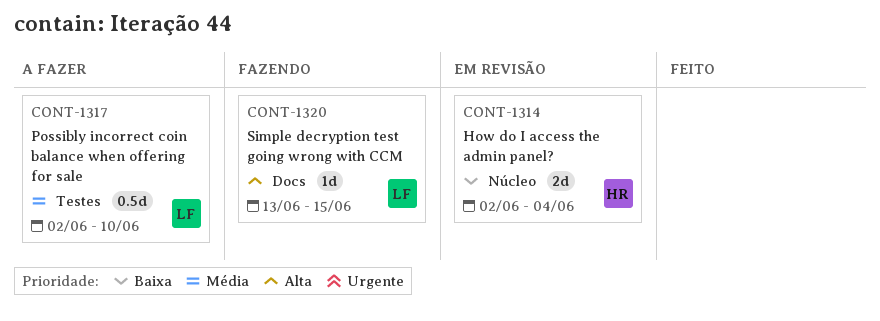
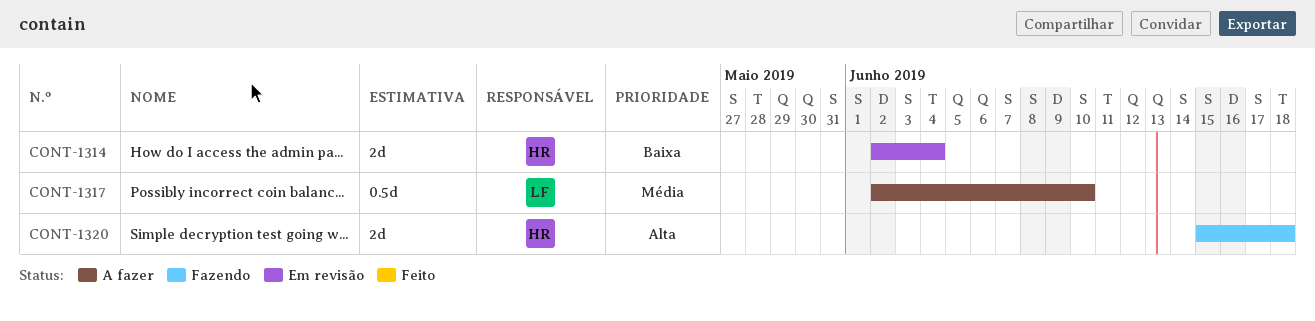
CONT-1320, owner: LF -> HR
CONT-1320, estimate: 1d -> 2d
CONT-1320, start: Jun 13 -> Jun 15
CONT-1320, due: Jun 15 -> Jun 18

